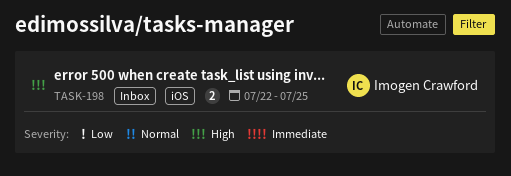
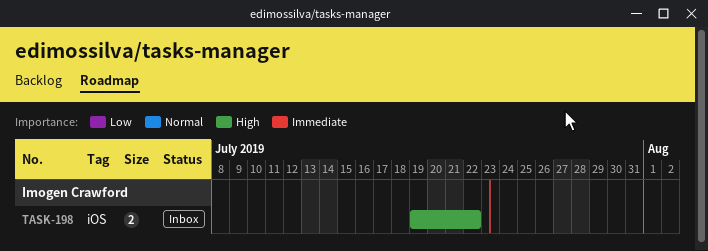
TASK-198, start: Jul 22 -> Jul 19
TASK-198, due: Jul 25 -> Jul 22

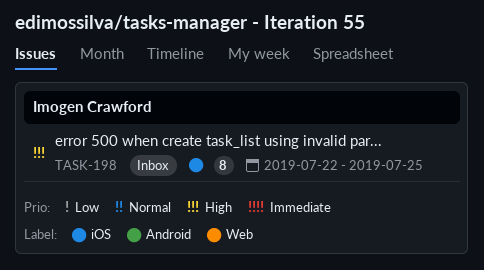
TASK-198, estimate: 2 -> 8
TASK-198, start: Jul 19 -> Jul 22
TASK-198, due: Jul 22 -> Jul 25

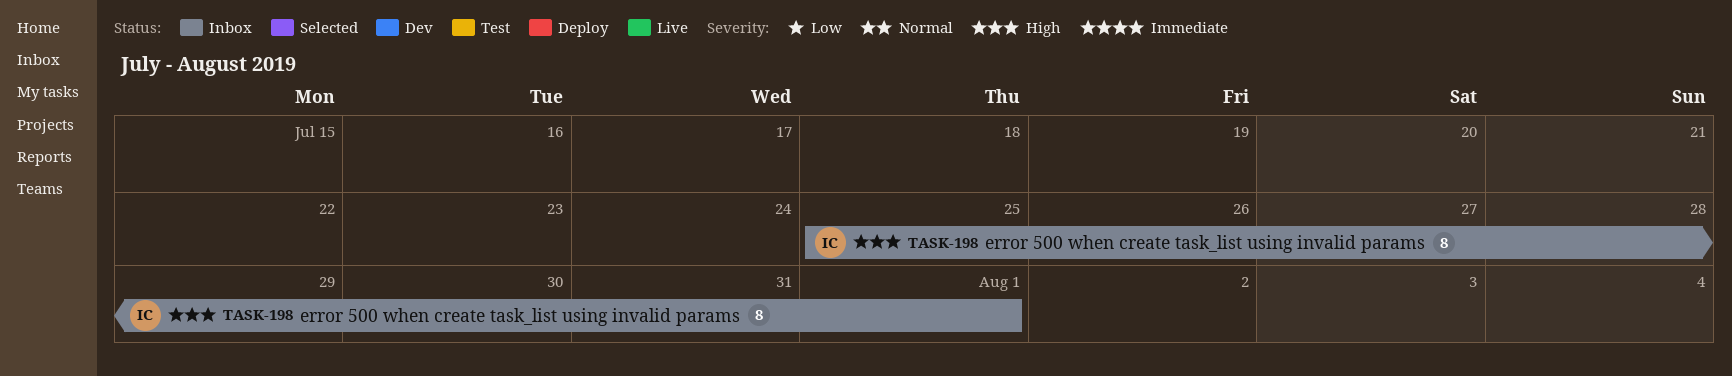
TASK-198, start: Jul 22 -> Jul 25
TASK-198, due: Jul 25 -> Aug 1

